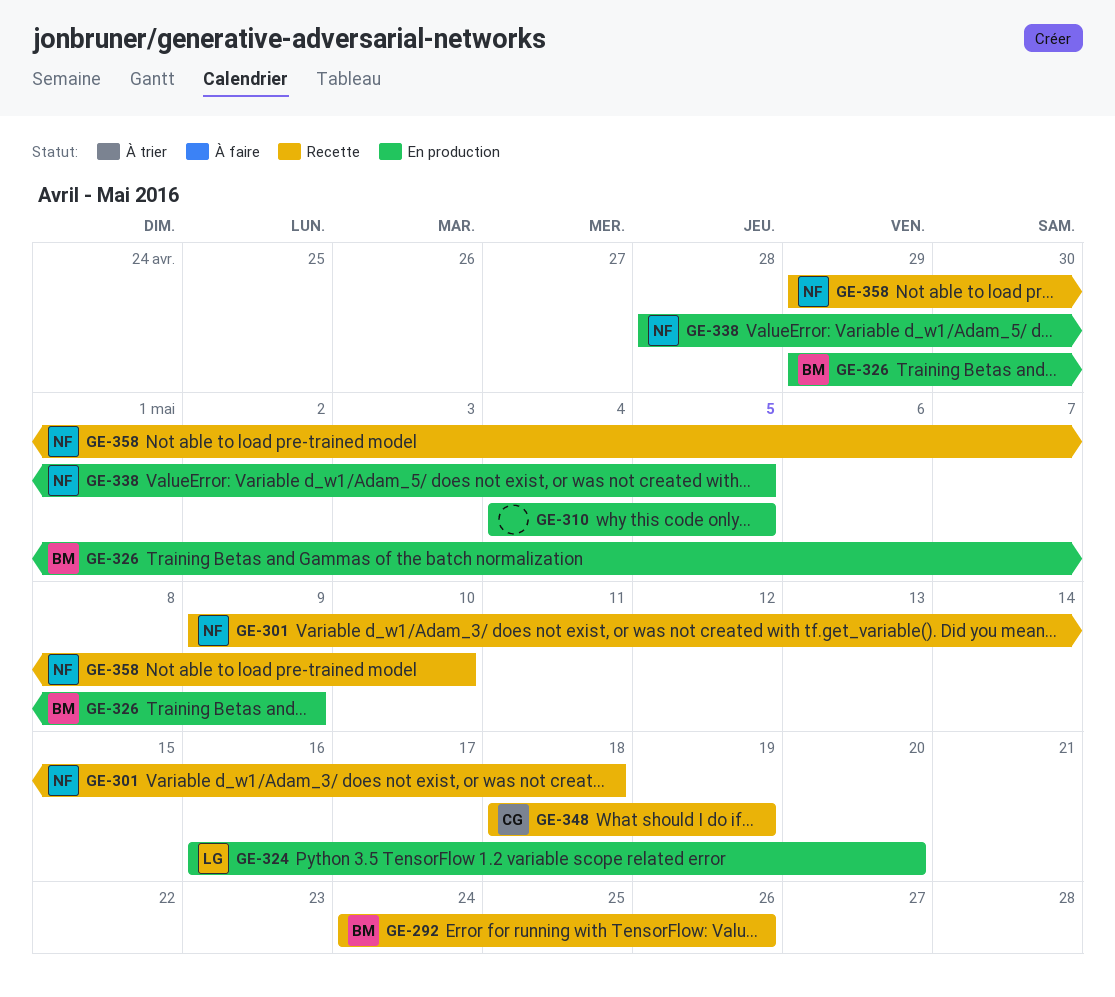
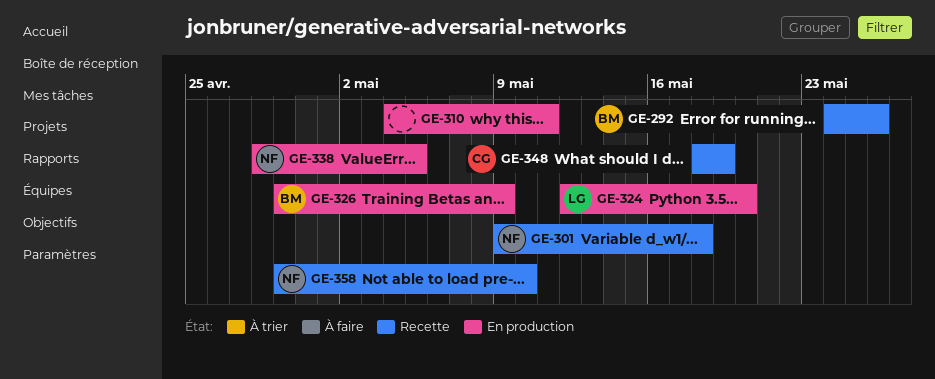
GE-310, due: May 5 -> May 11
GE-324, start: May 16 -> May 12

